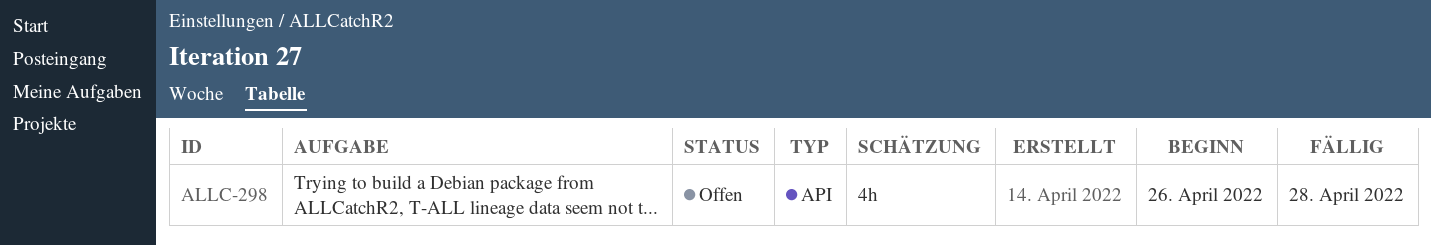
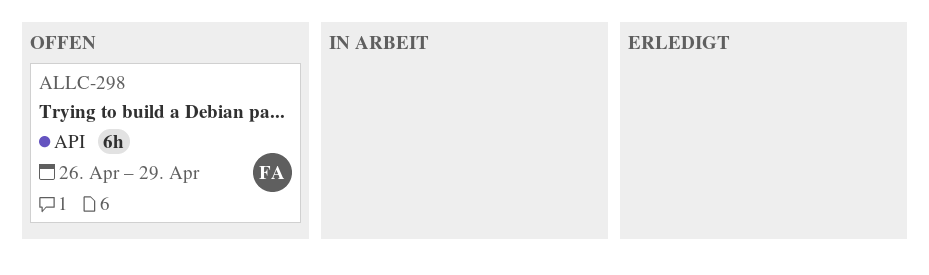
ALLC-298, estimate: 4h -> 6h
ALLC-298, due: Apr 28 -> Apr 29

